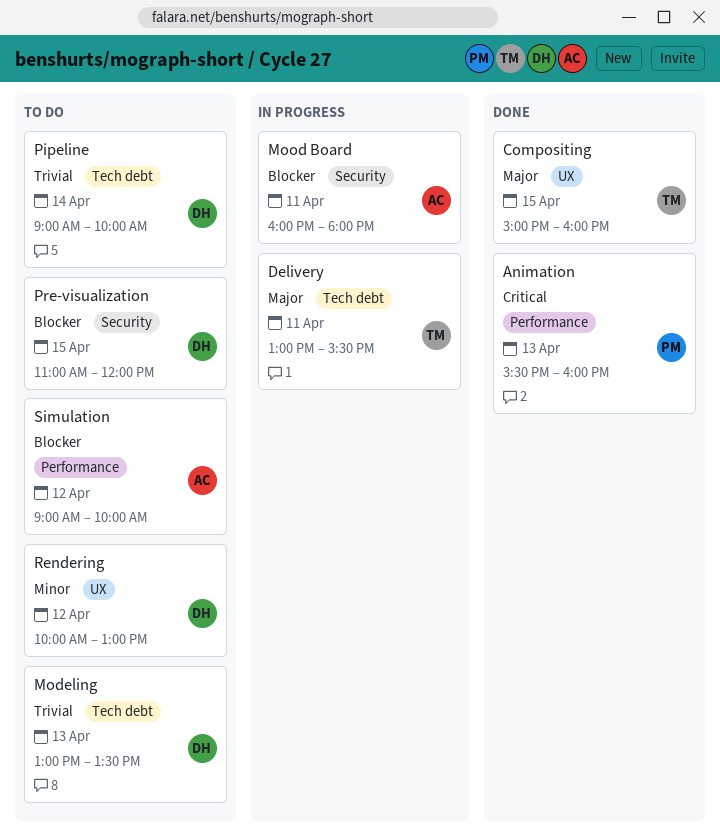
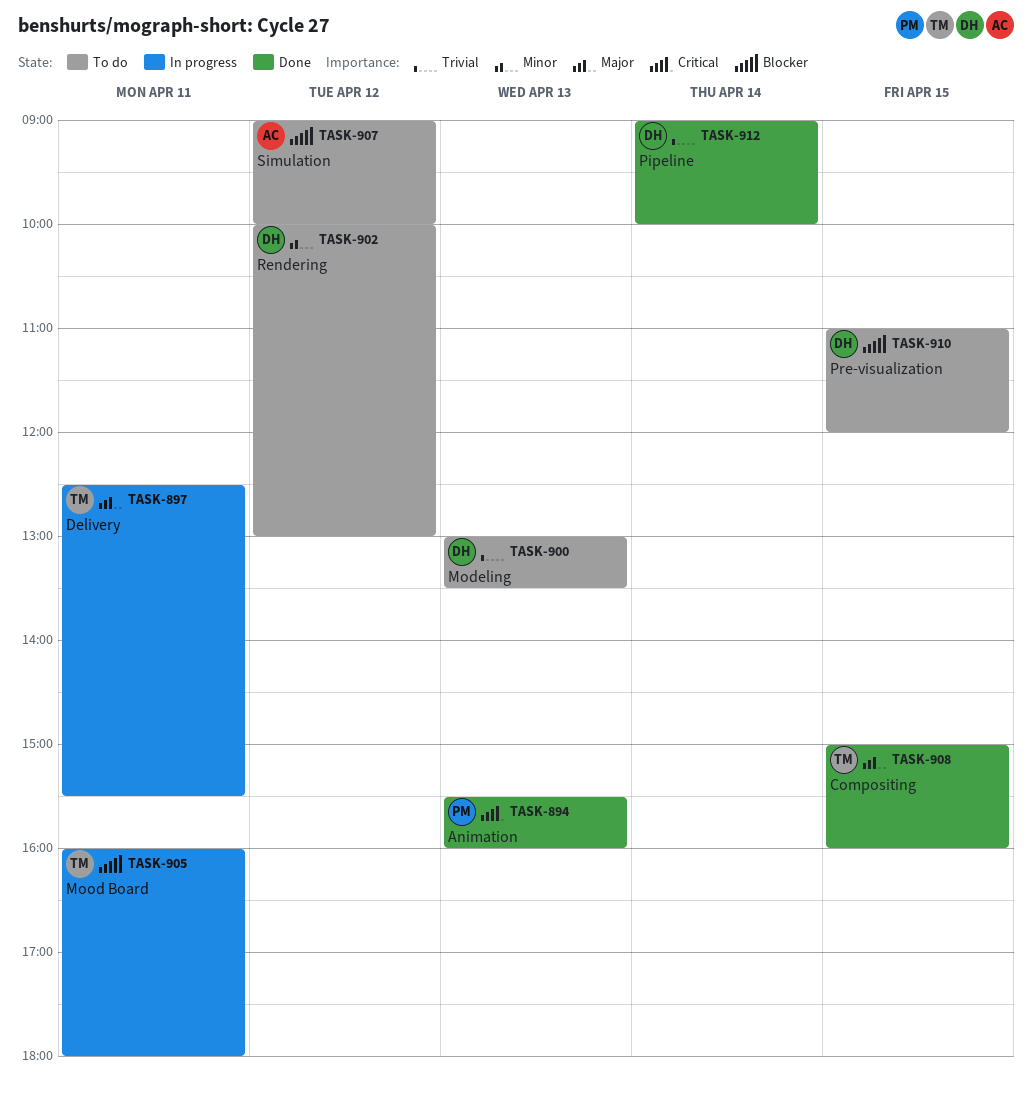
Delivery, begins: 13:00 -> 12:30
Mood Board, owner: AC -> TM
Pipeline, status: To do -> Done

